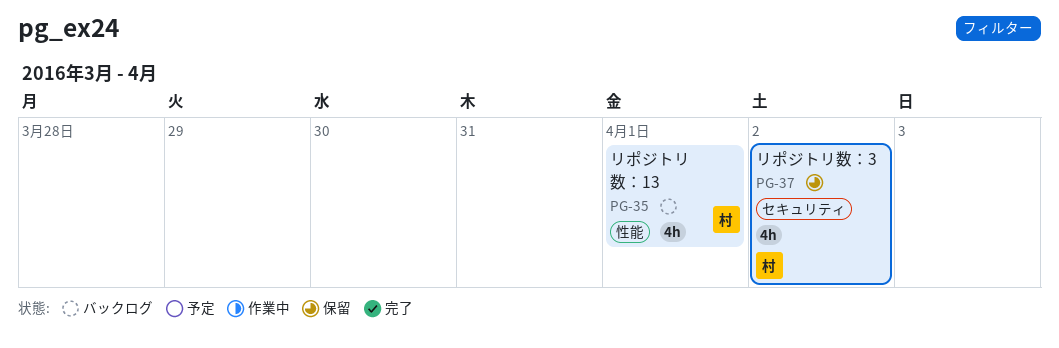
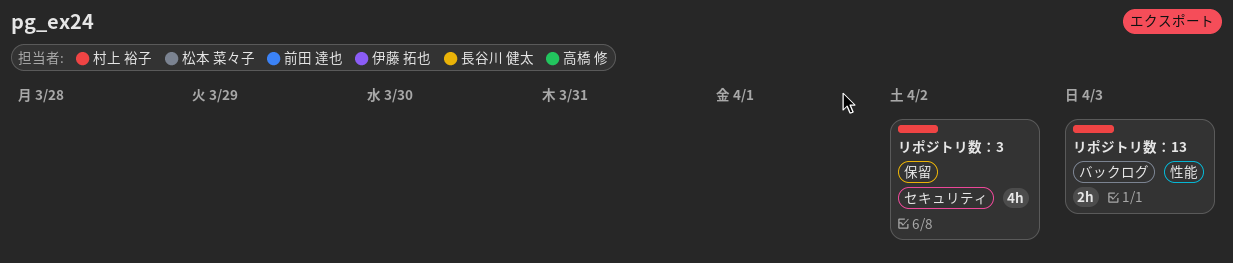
リポジトリ数：13, estimate: 4h -> 2h
リポジトリ数：13, due: Apr 1 -> Apr 3

